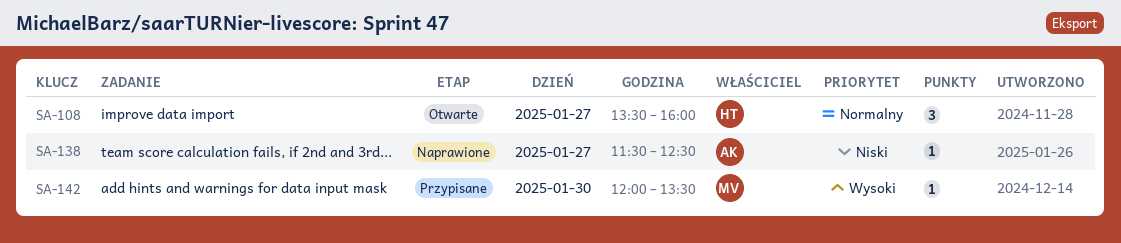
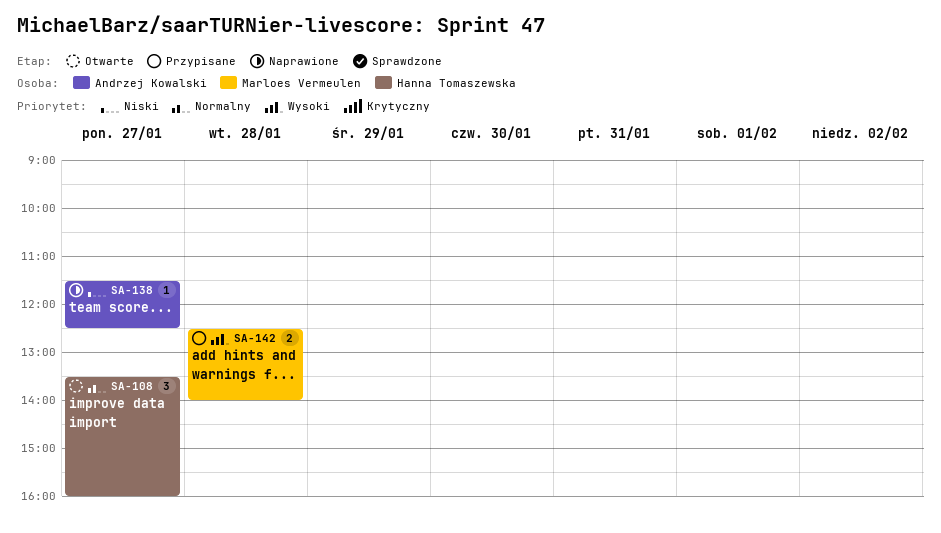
SA-142, estimate: 1 -> 2
SA-142, day: Jan 30 -> Jan 28
SA-142, begins: 12:00 -> 12:30
SA-142, ends: 13:30 -> 14:00

